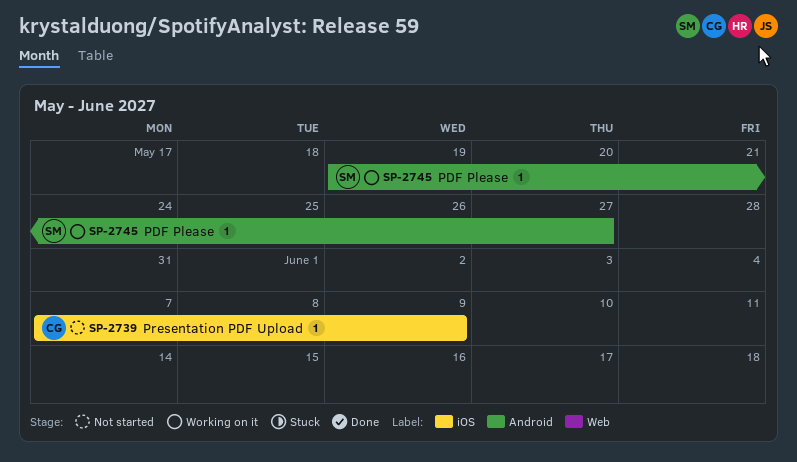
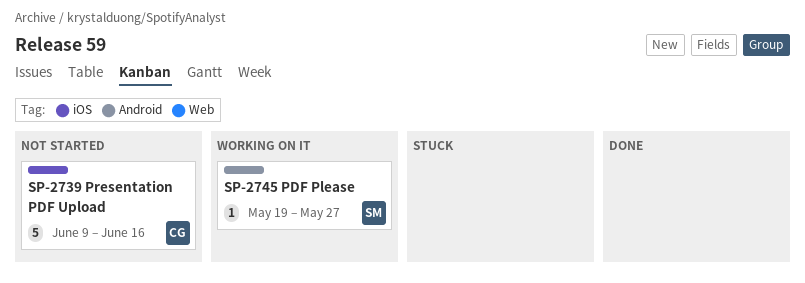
SP-2739, estimate: 1 -> 5
SP-2739, start: Jun 7 -> Jun 9
SP-2739, due: Jun 9 -> Jun 16

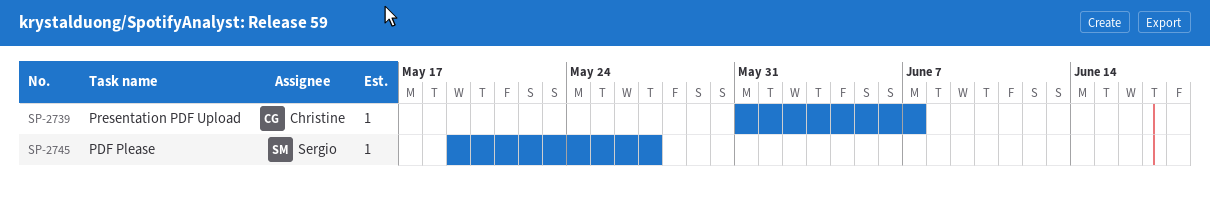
SP-2739, estimate: 5 -> 1
SP-2739, start: Jun 9 -> May 31
SP-2739, due: Jun 16 -> Jun 7

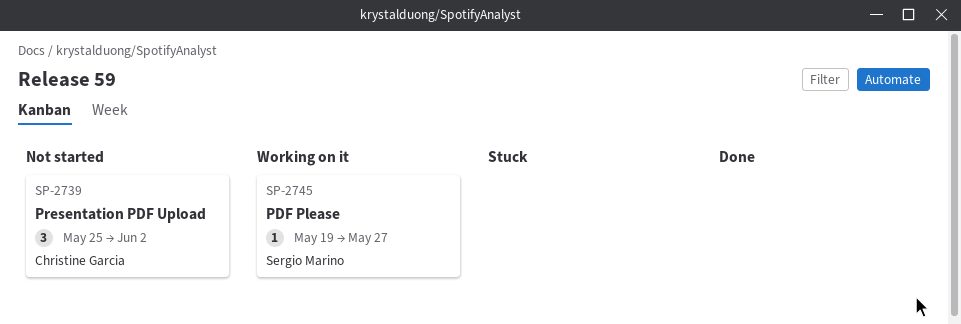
SP-2739, estimate: 1 -> 3
SP-2739, start: May 31 -> May 25
SP-2739, due: Jun 7 -> Jun 2

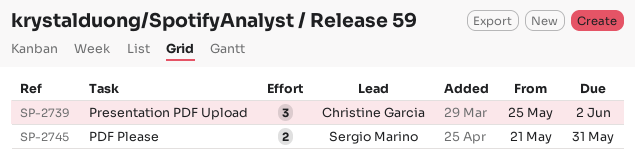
SP-2745, estimate: 1 -> 2
SP-2745, start: May 19 -> May 21
SP-2745, due: May 27 -> May 31

